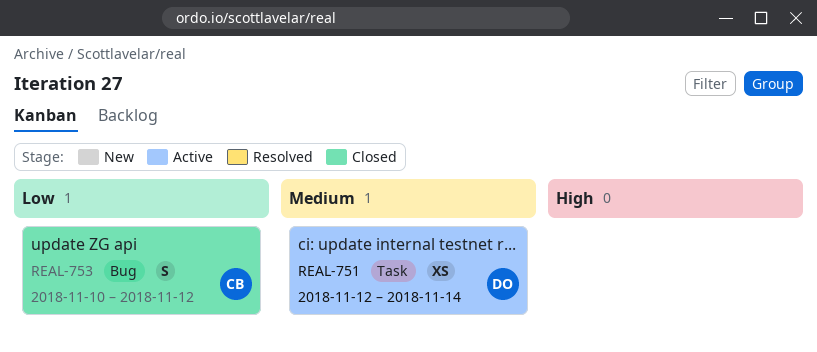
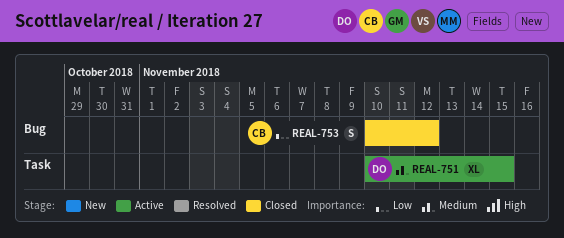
REAL-751, estimate: XS -> XL
REAL-751, start: Nov 12 -> Nov 10
REAL-751, due: Nov 14 -> Nov 15

